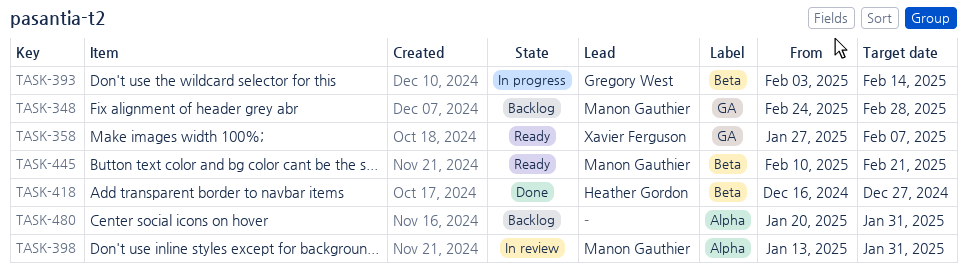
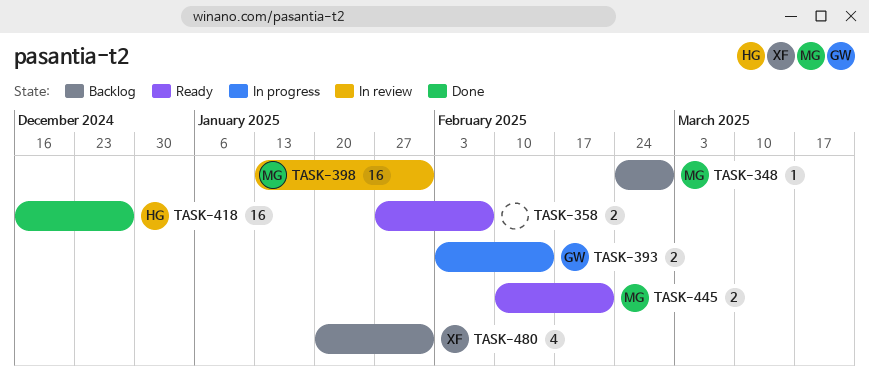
TASK-358, owner: Xavier Ferguson -> none
TASK-480, owner: none -> Xavier Ferguson

